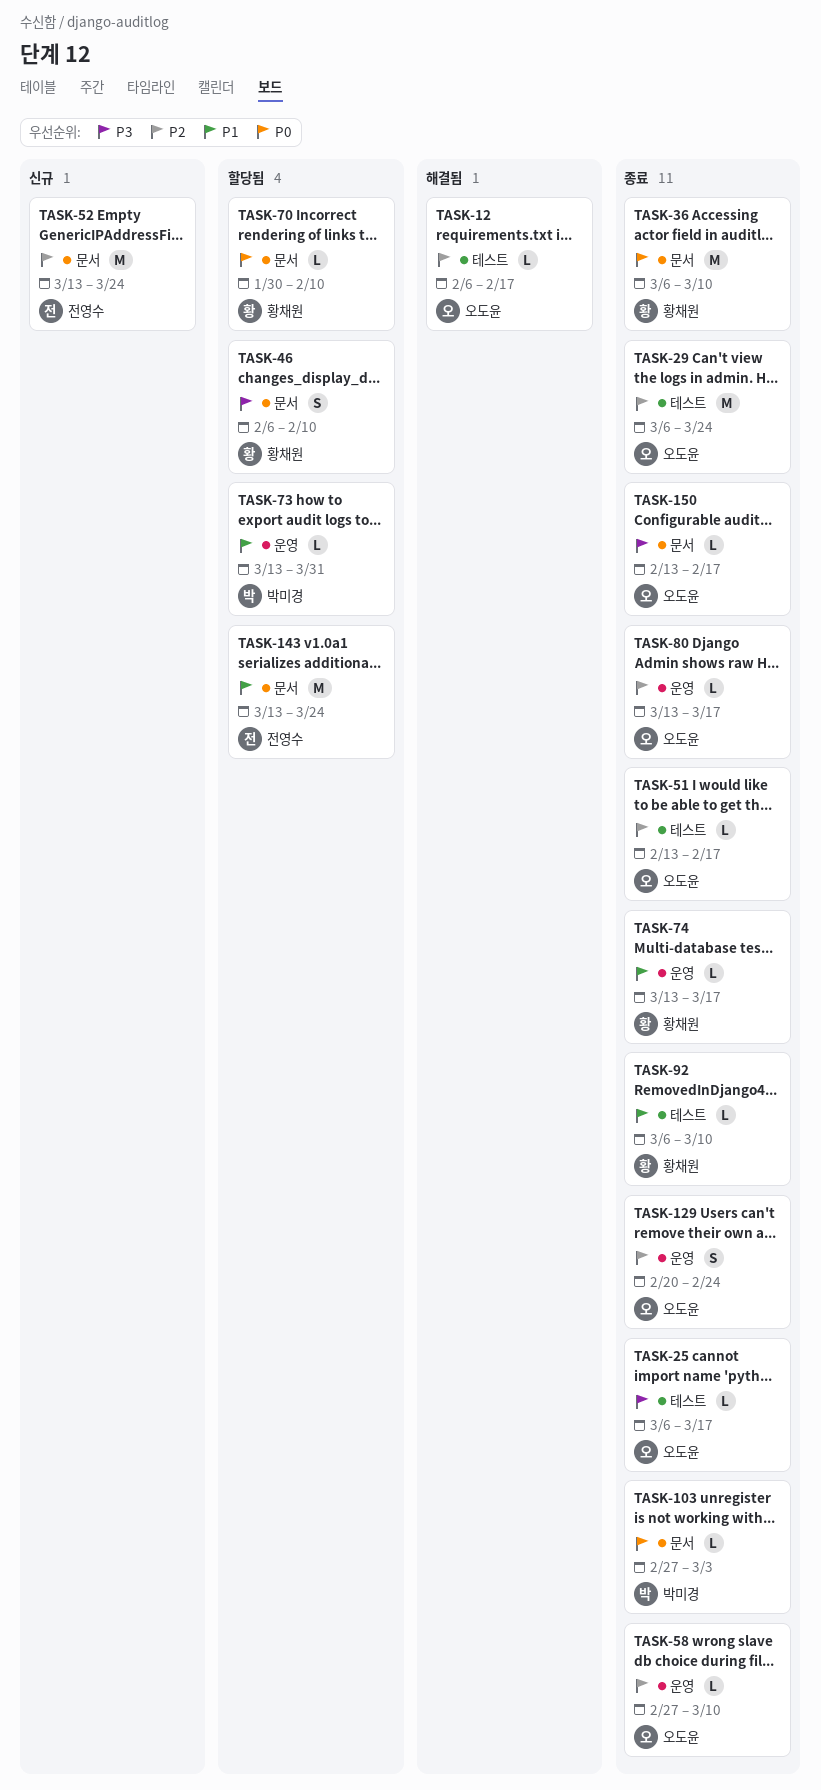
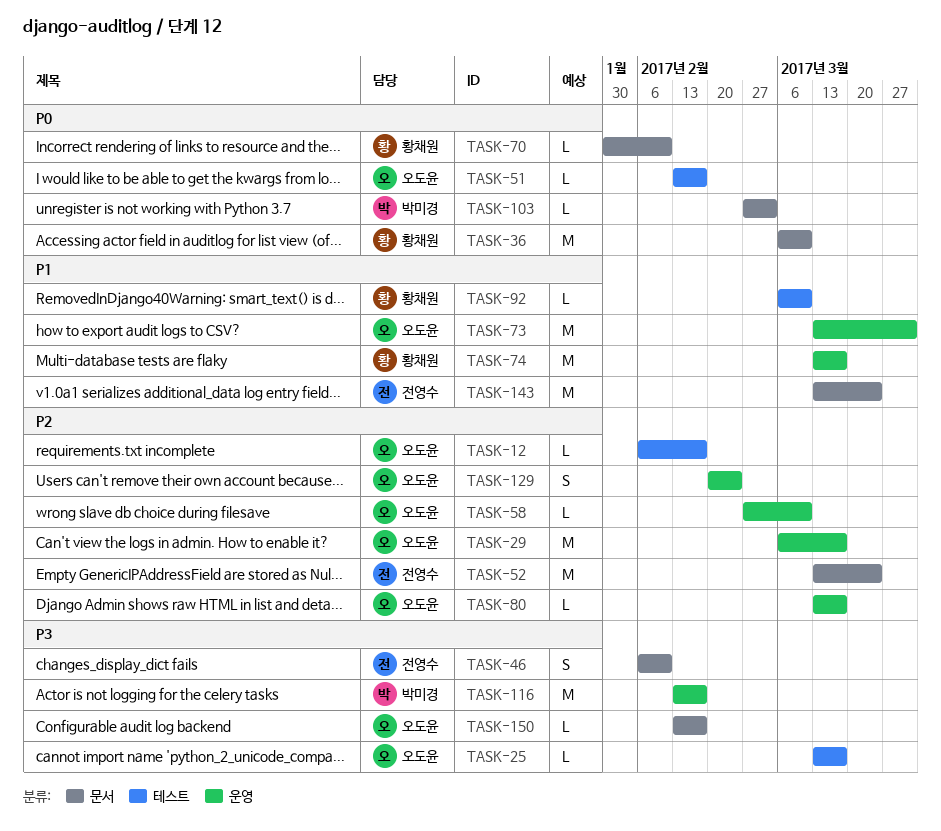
TASK-25, start: Mar 6 -> Mar 13
TASK-29, label: 테스트 -> 운영
TASK-29, due: Mar 24 -> Mar 17
TASK-46, owner: 황채원 -> 전영수
TASK-51, priority: P2 -> P0
TASK-73, owner: 박미경 -> 오도윤
TASK-73, estimate: L -> M
TASK-74, estimate: L -> M
TASK-116: none -> present

